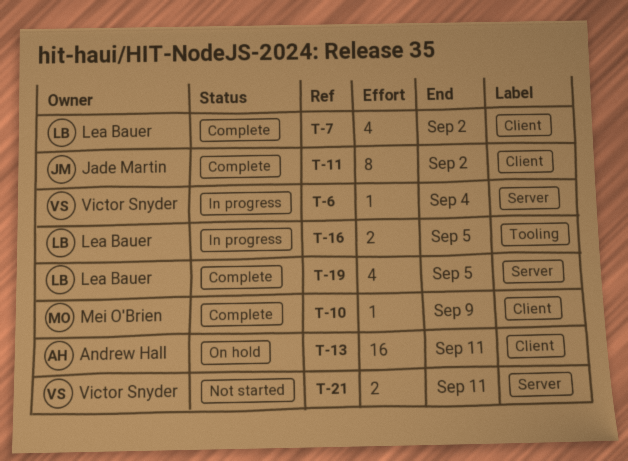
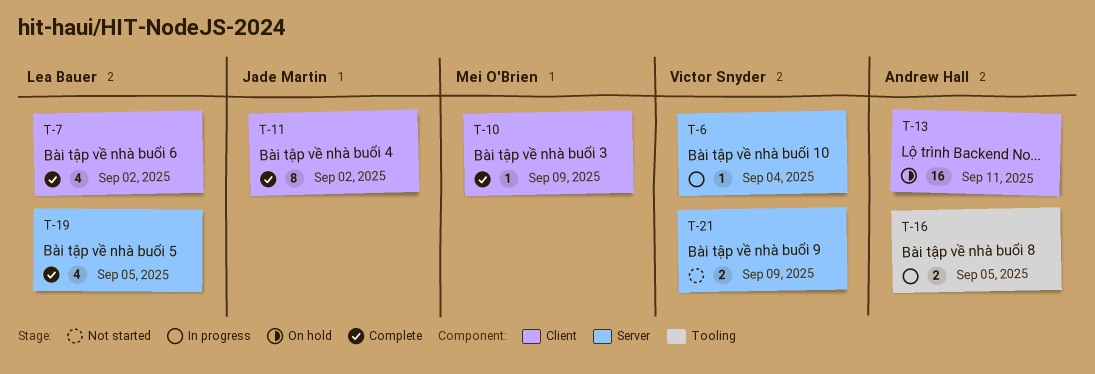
T-16, owner: Lea Bauer -> Andrew Hall
T-21, due: Sep 11 -> Sep 9

